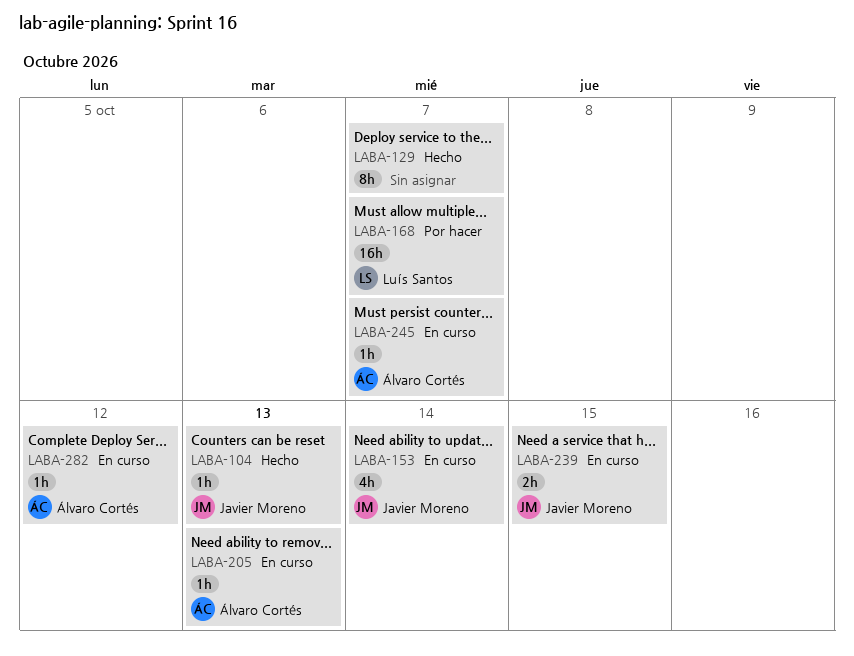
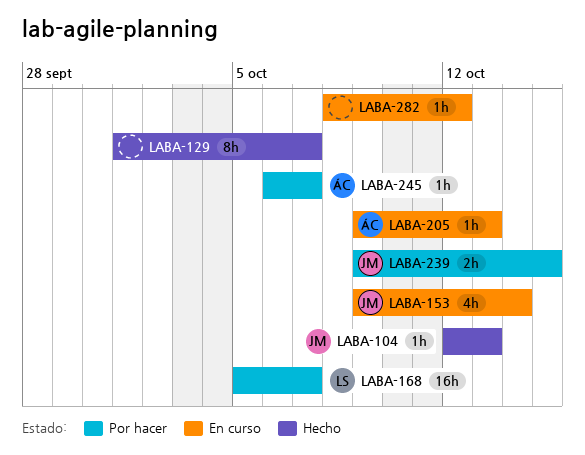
LABA-239, status: En curso -> Por hacer
LABA-245, status: En curso -> Por hacer
LABA-282, owner: Álvaro Cortés -> none

